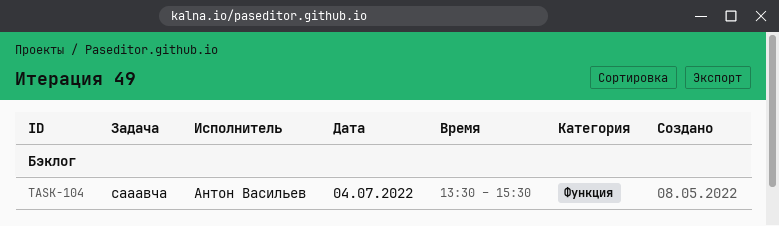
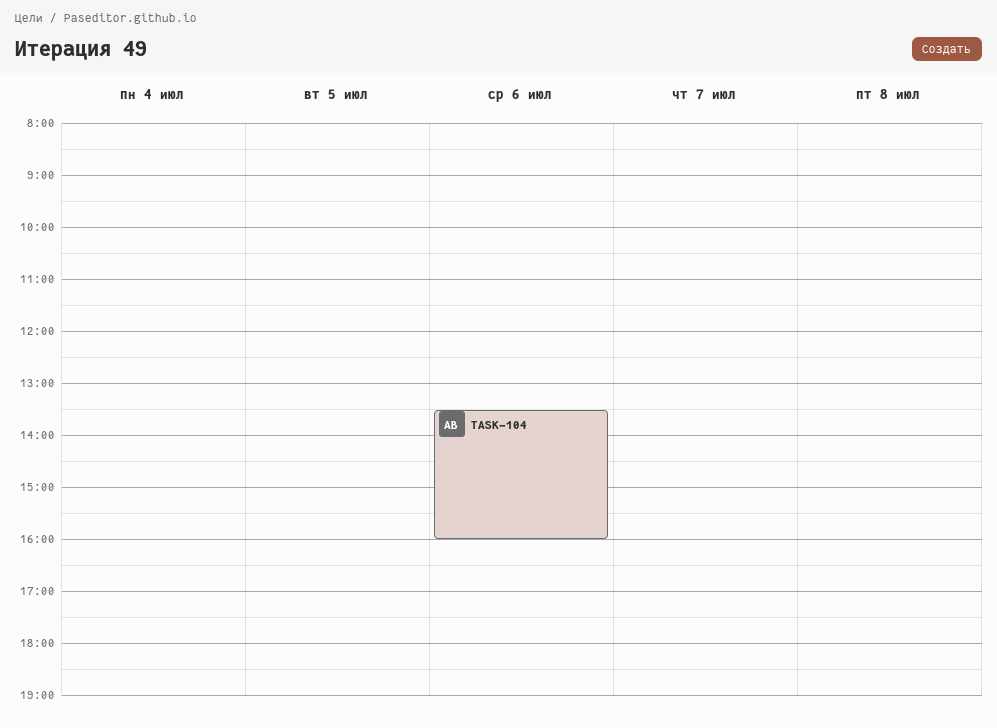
TASK-104, day: Jul 4 -> Jul 6
TASK-104, ends: 15:30 -> 16:00

